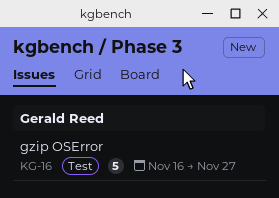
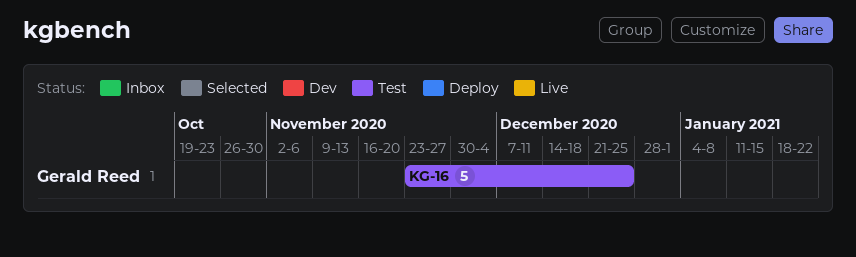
KG-16, start: Nov 16 -> Nov 23
KG-16, due: Nov 27 -> Dec 25

